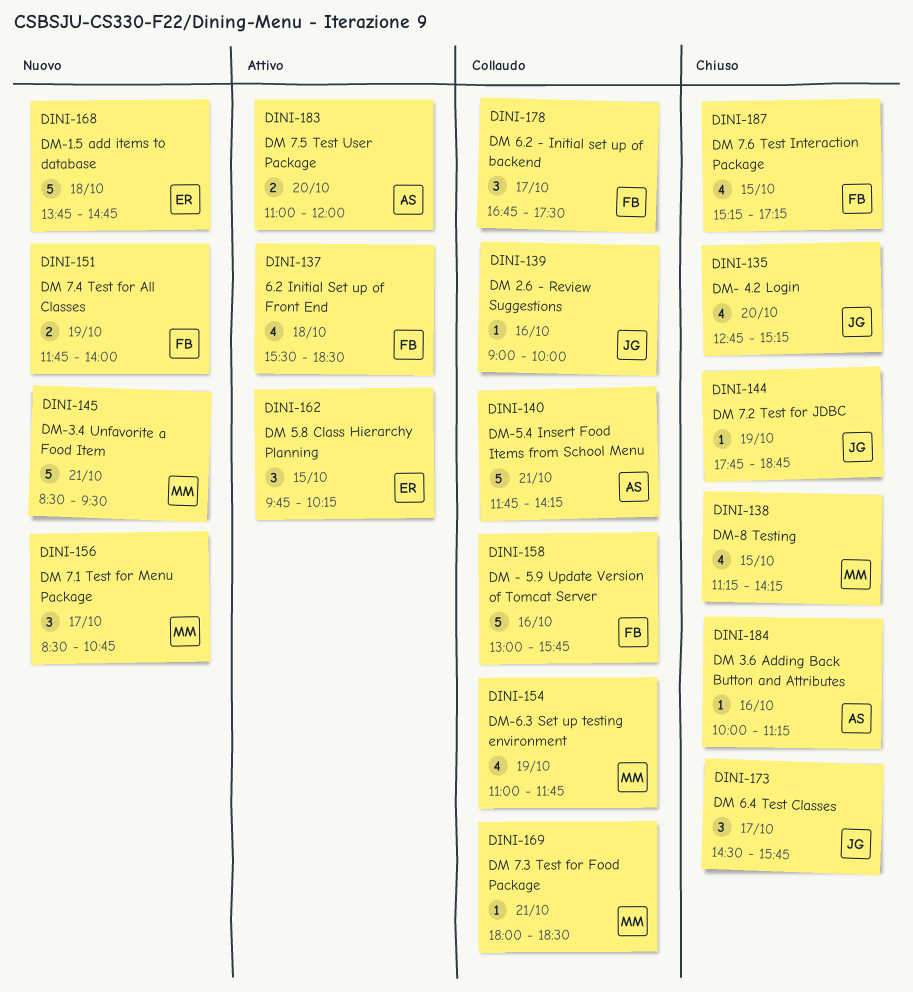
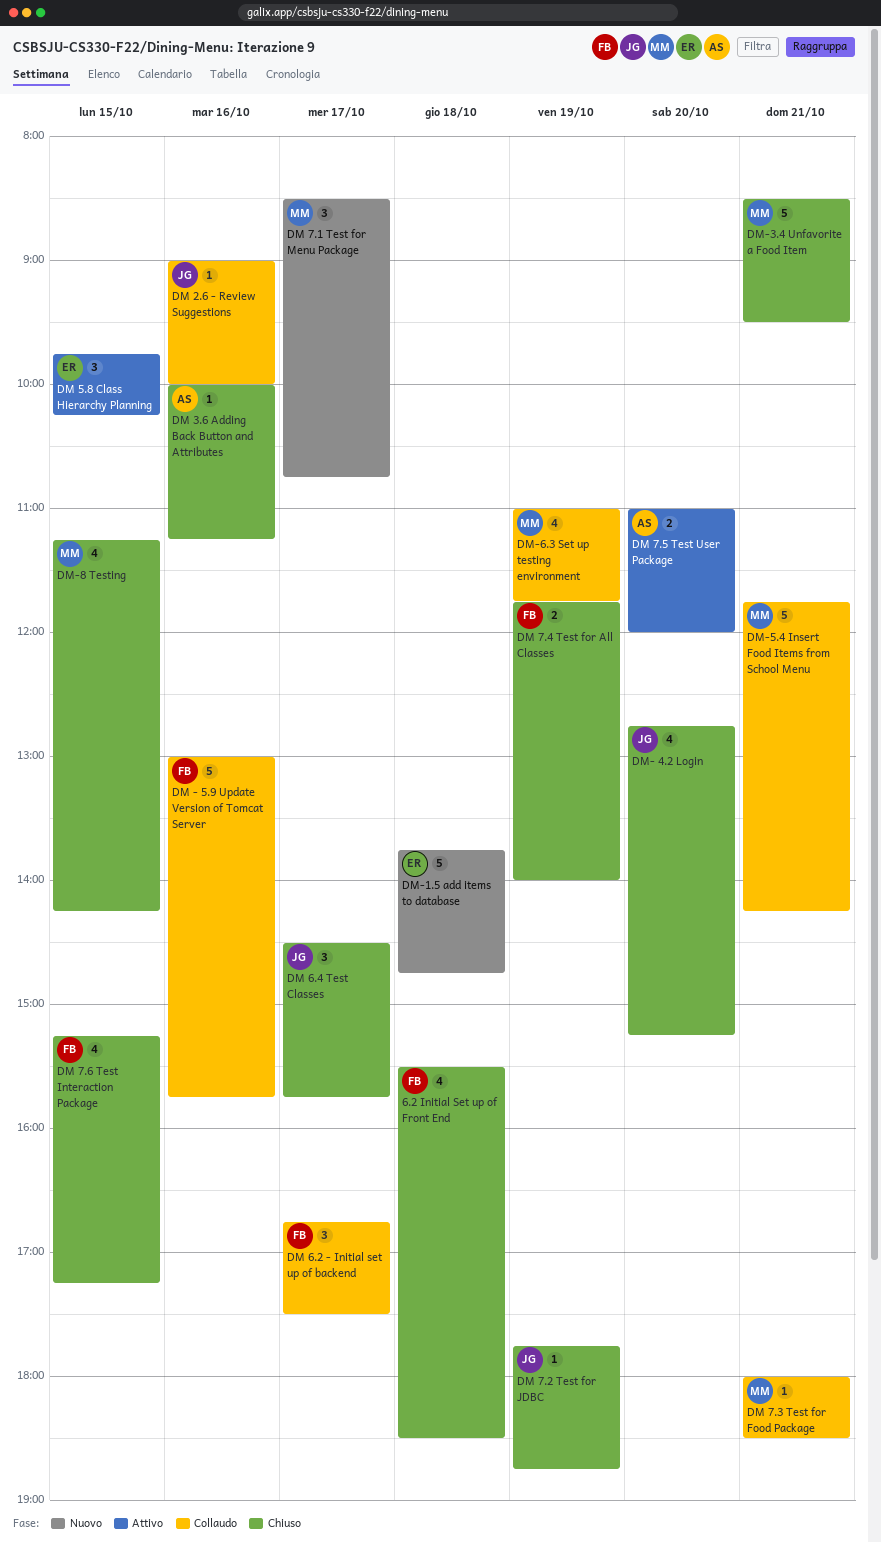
6.2 Initial Set up of Front End, status: Attivo -> Chiuso
DM 7.4 Test for All Classes, status: Nuovo -> Chiuso
DM-3.4 Unfavorite a Food Item, status: Nuovo -> Chiuso
DM-5.4 Insert Food Items from School Menu, owner: AS -> MM

